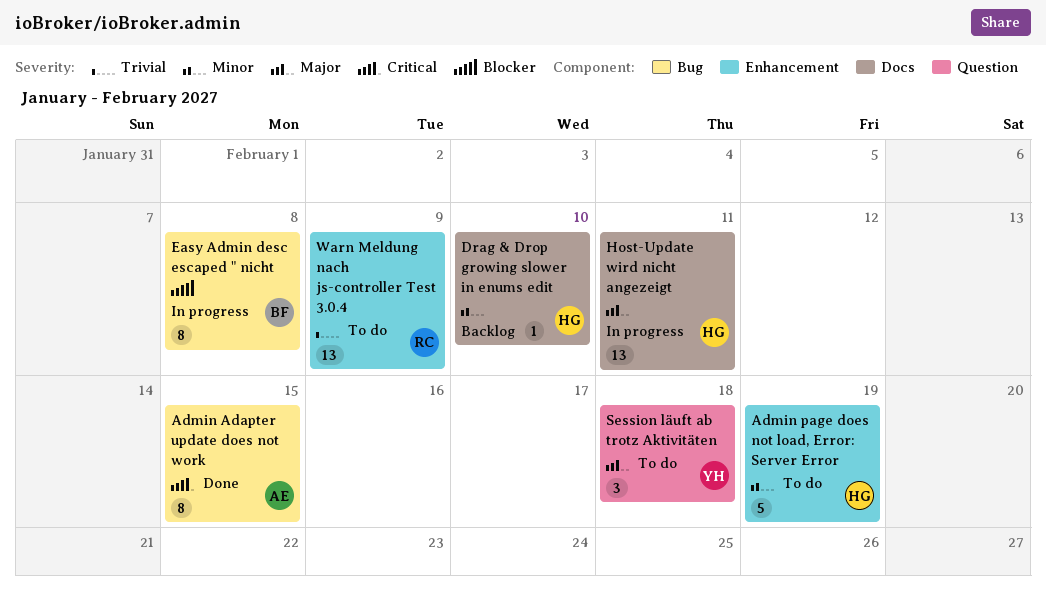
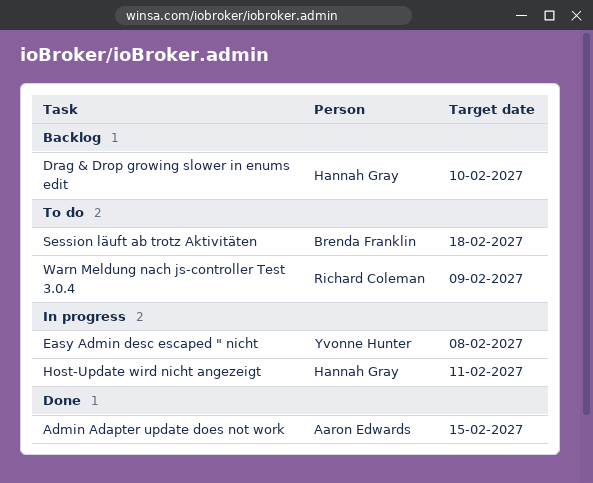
Admin page does not load, Error: Server Error: present -> none
Easy Admin desc escaped " nicht, owner: Brenda Franklin -> Yvonne Hunter
Session läuft ab trotz Aktivitäten, owner: Yvonne Hunter -> Brenda Franklin

